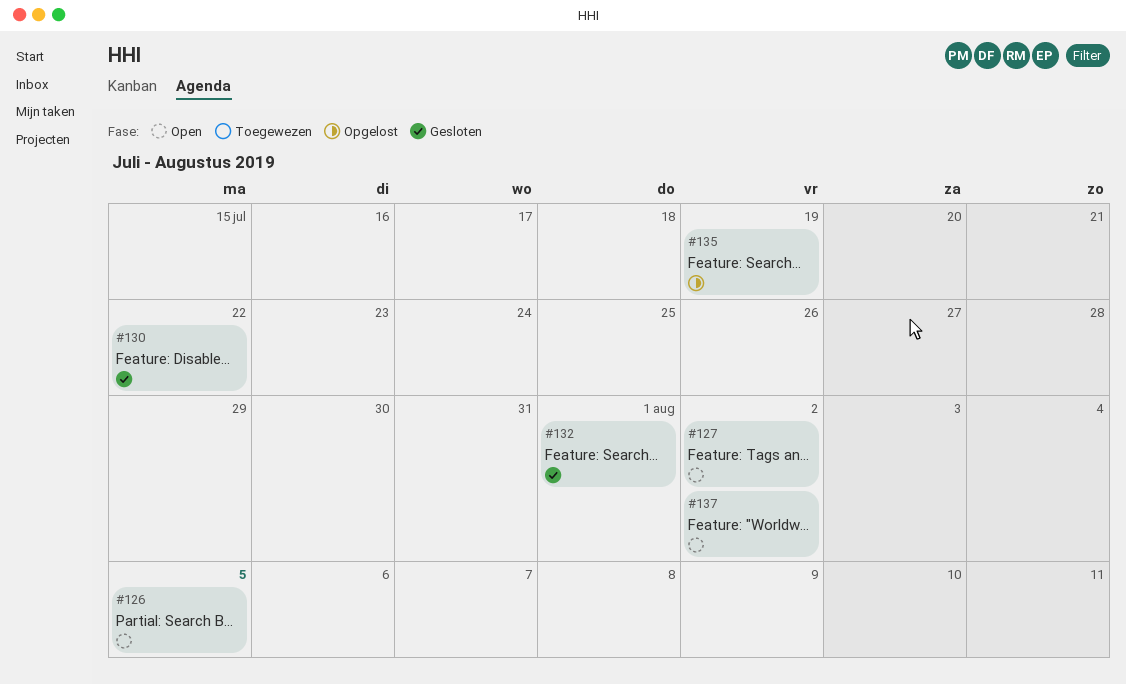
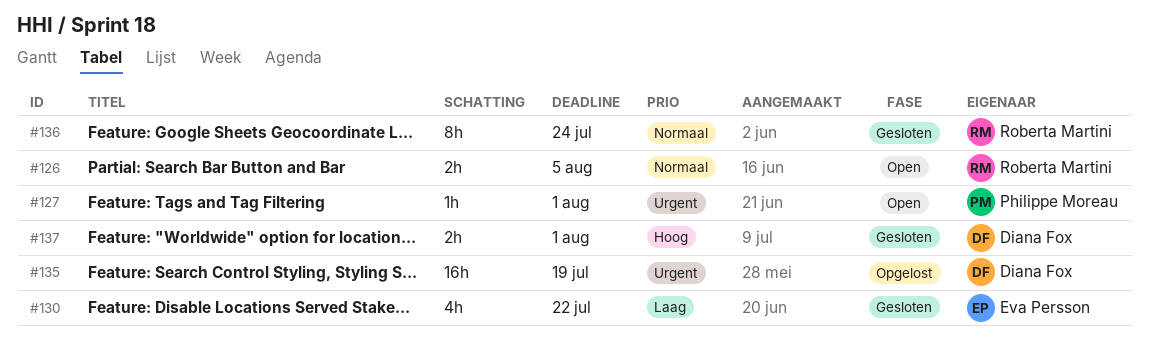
#127, due: Aug 2 -> Aug 1
#132: present -> none
#136: none -> present
#137, status: Open -> Gesloten
#137, due: Aug 2 -> Aug 1

